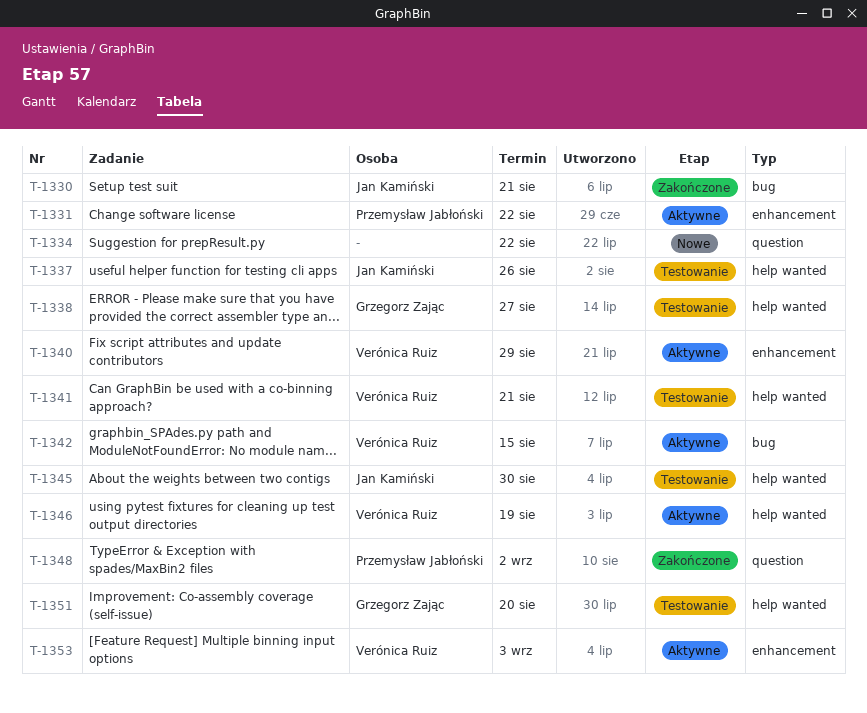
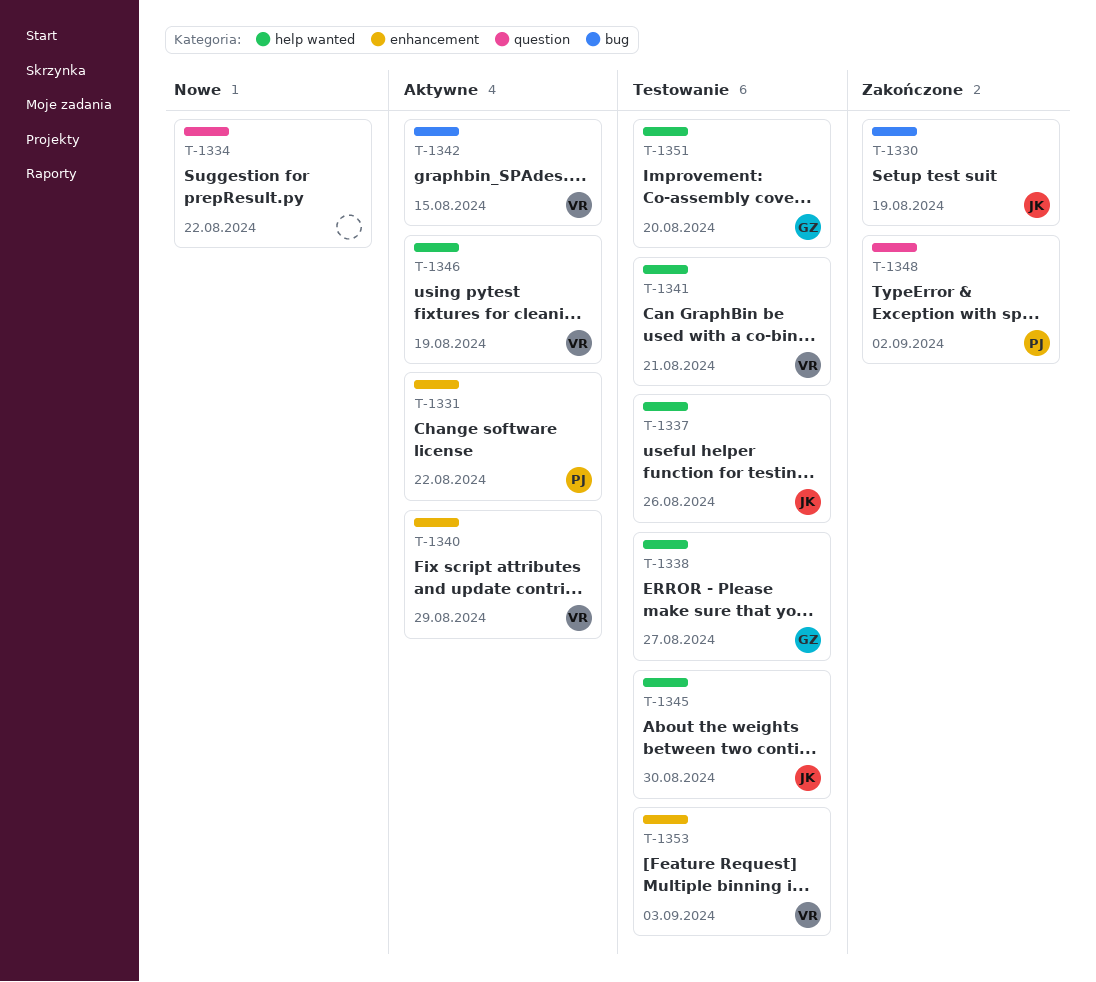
T-1330, due: Aug 21 -> Aug 19
T-1353, status: Aktywne -> Testowanie

